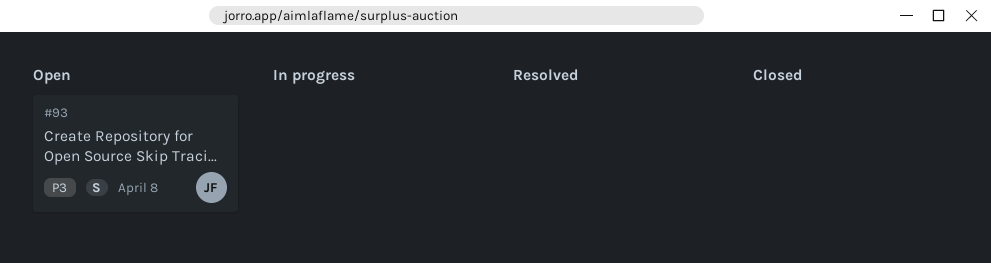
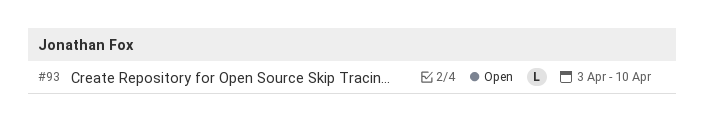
#93, estimate: S -> L
#93, due: Apr 8 -> Apr 10

